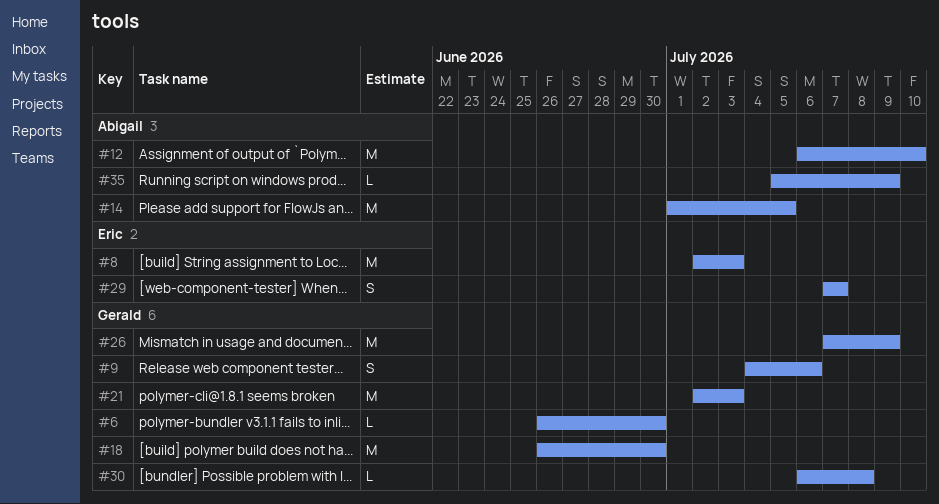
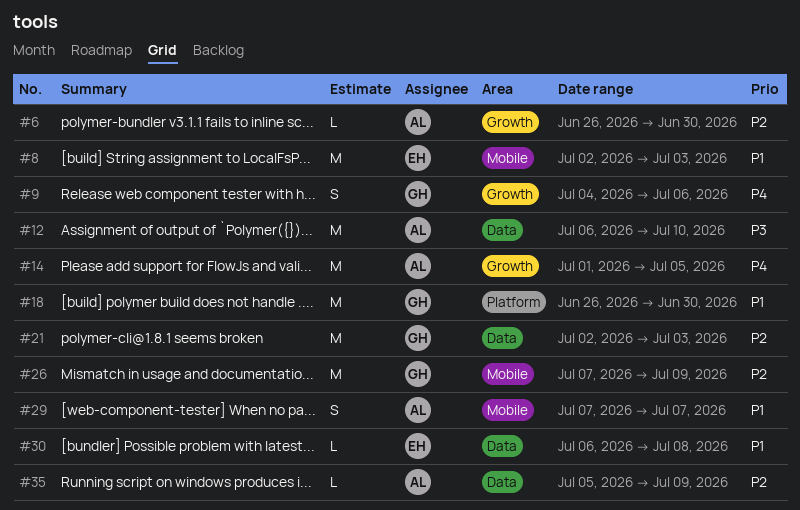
#6, owner: Gerald -> Abigail
#29, owner: Eric -> Abigail
#30, owner: Gerald -> Eric

